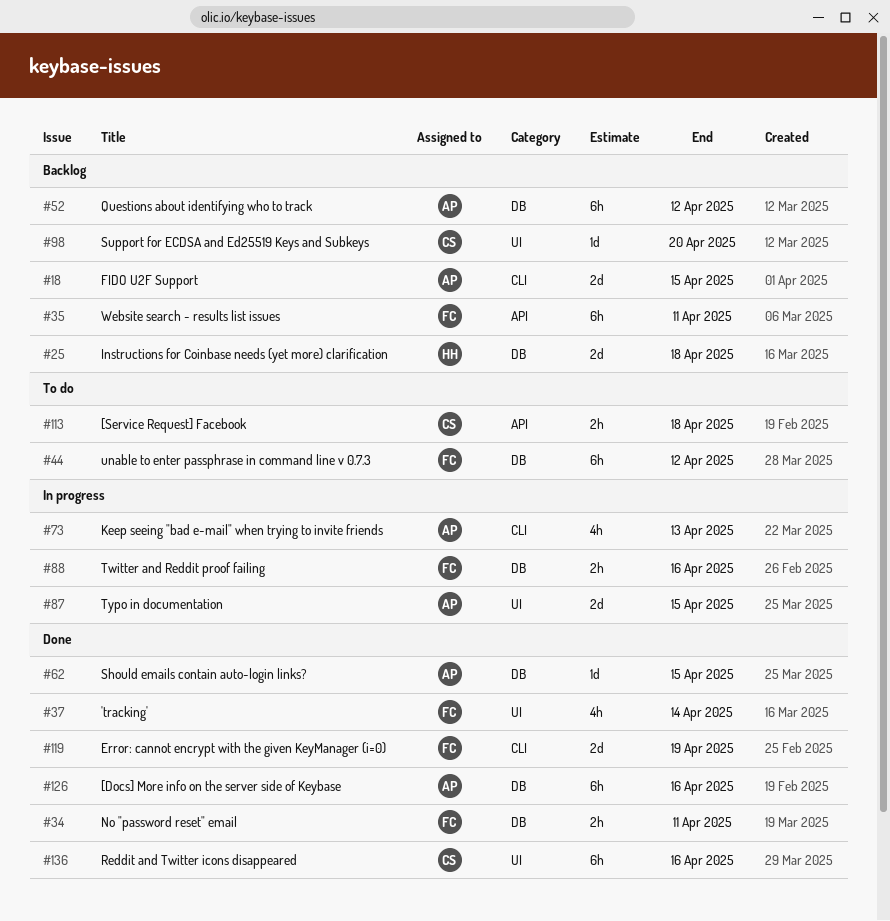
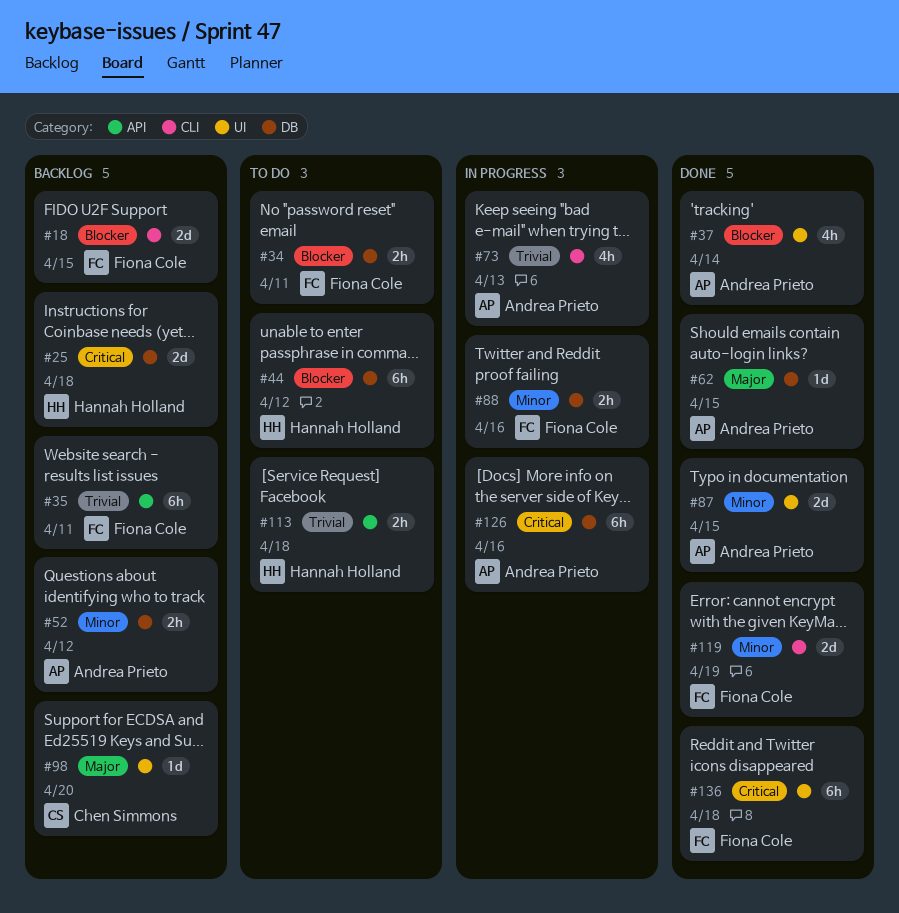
#18, owner: Andrea Prieto -> Fiona Cole
#34, status: Done -> To do
#37, owner: Fiona Cole -> Andrea Prieto
#44, owner: Fiona Cole -> Hannah Holland
#52, estimate: 6h -> 2h
#87, status: In progress -> Done
#113, owner: Chen Simmons -> Hannah Holland
#126, status: Done -> In progress
#136, owner: Chen Simmons -> Fiona Cole
#136, due: Apr 16 -> Apr 18

